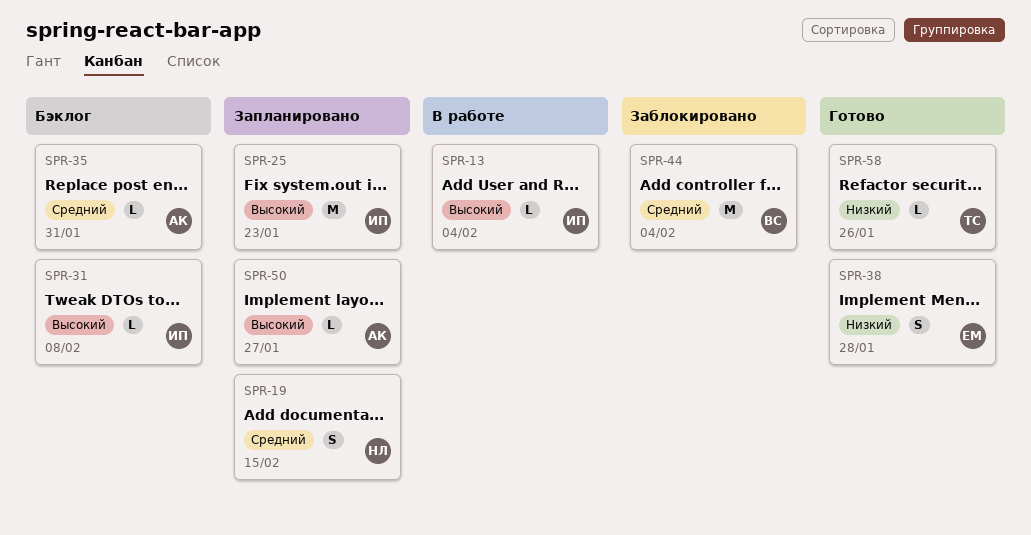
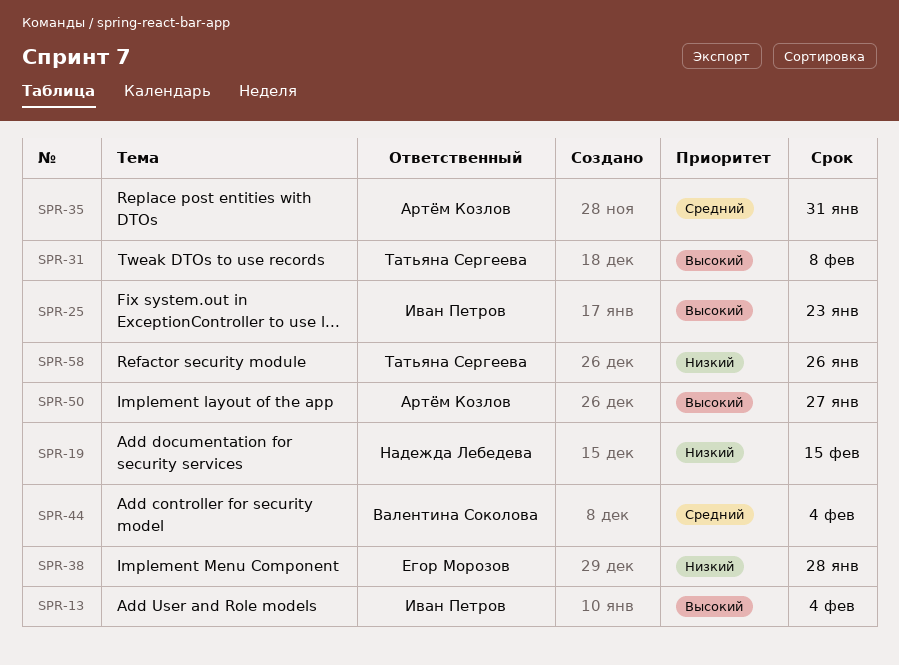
SPR-19, priority: Средний -> Низкий
SPR-31, owner: Иван Петров -> Татьяна Сергеева

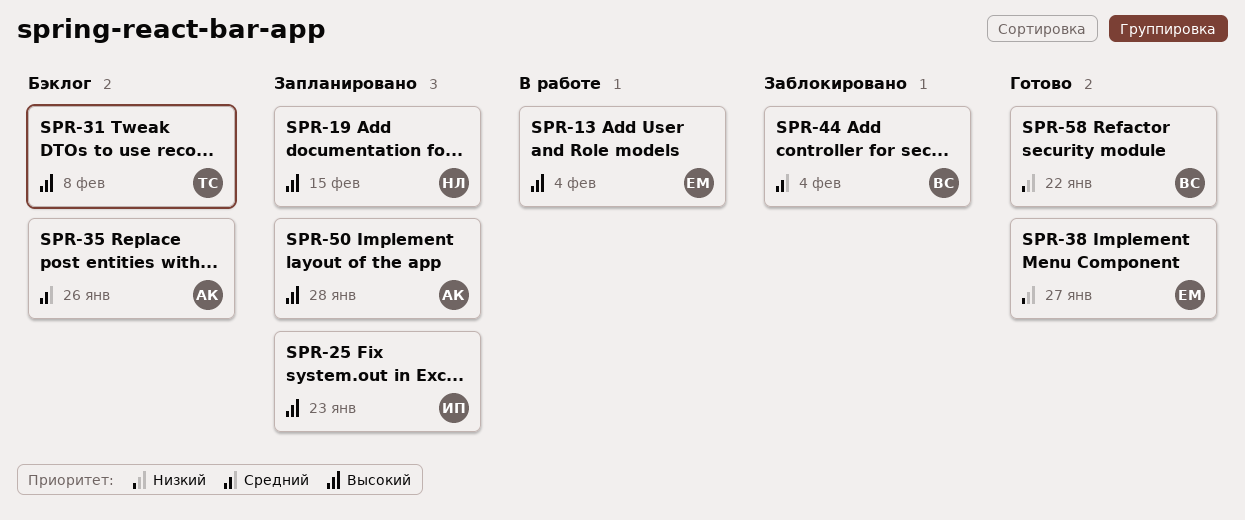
SPR-13, owner: Иван Петров -> Егор Морозов
SPR-19, priority: Низкий -> Высокий
SPR-35, due: Jan 31 -> Jan 26
SPR-38, due: Jan 28 -> Jan 27
SPR-50, due: Jan 27 -> Jan 28
SPR-58, owner: Татьяна Сергеева -> Валентина Соколова
SPR-58, due: Jan 26 -> Jan 22

